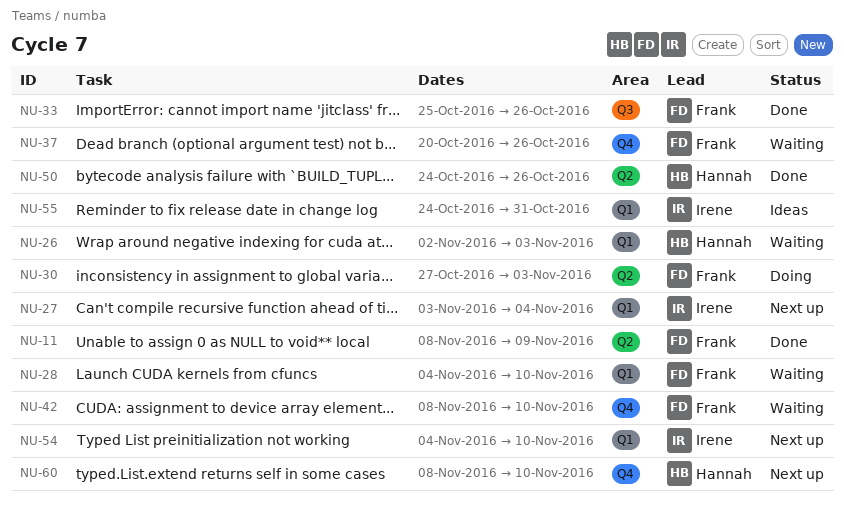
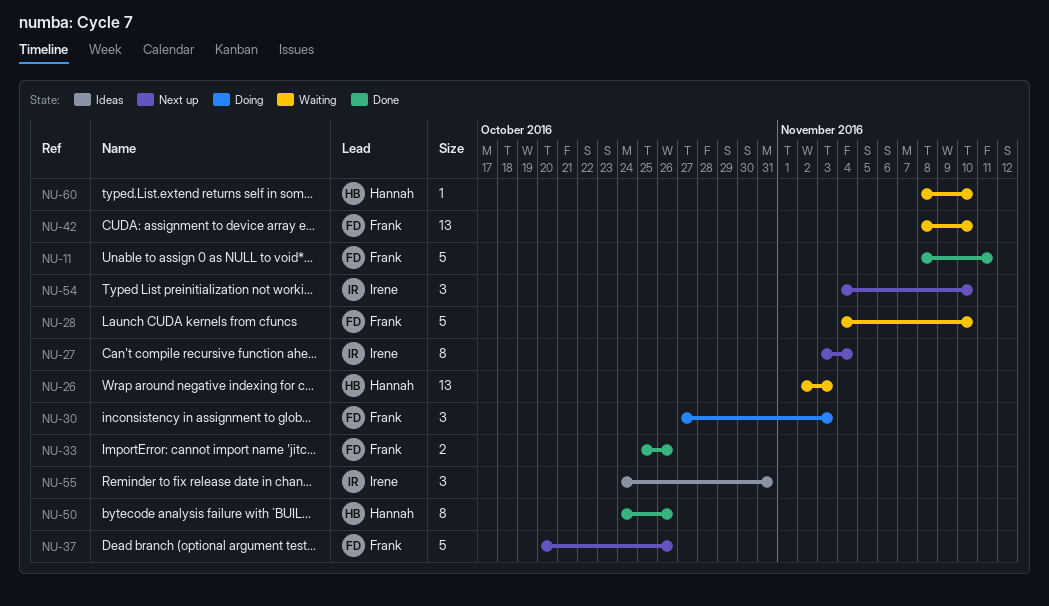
NU-11, due: Nov 9 -> Nov 11
NU-37, status: Waiting -> Next up
NU-60, status: Next up -> Waiting

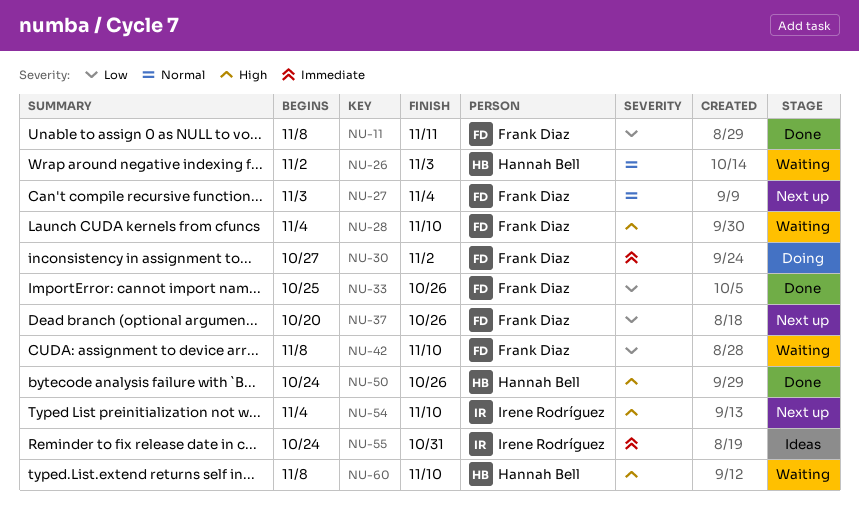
NU-27, owner: Irene Rodríguez -> Frank Diaz
NU-30, due: Nov 3 -> Nov 2

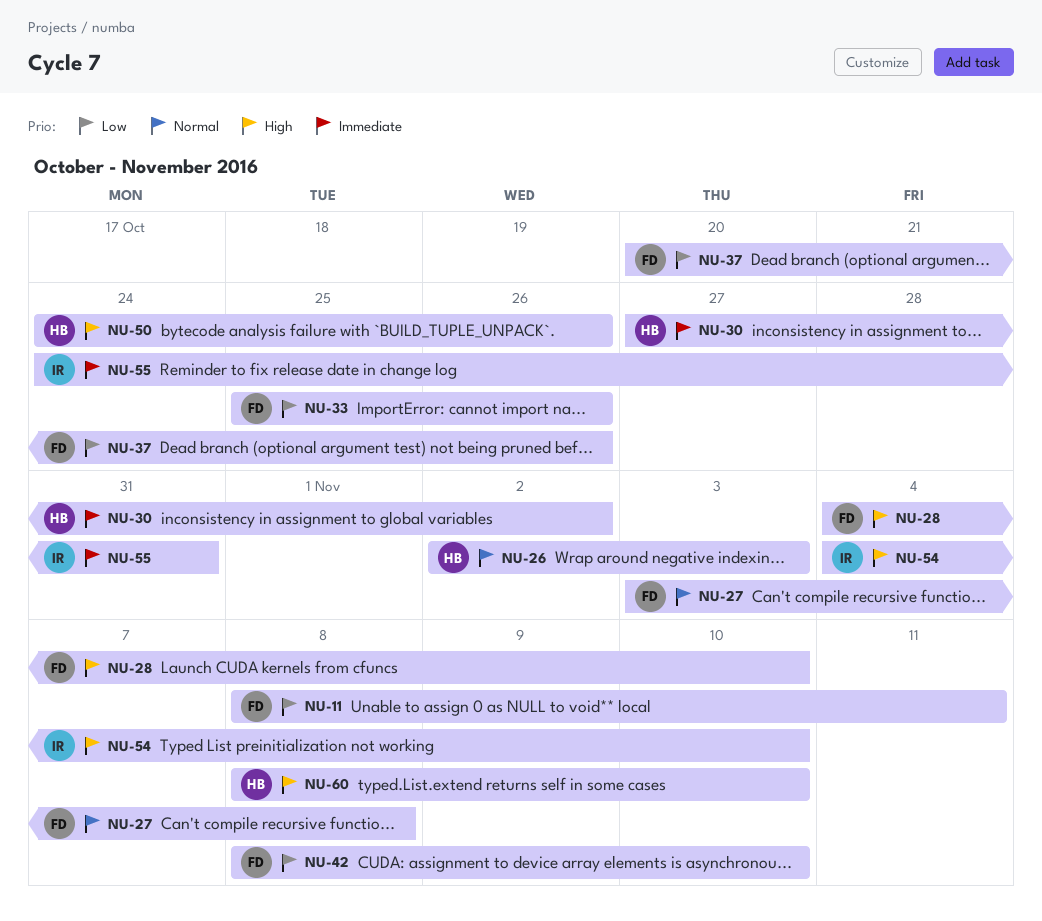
NU-27, due: Nov 4 -> Nov 8
NU-30, owner: Frank Diaz -> Hannah Bell

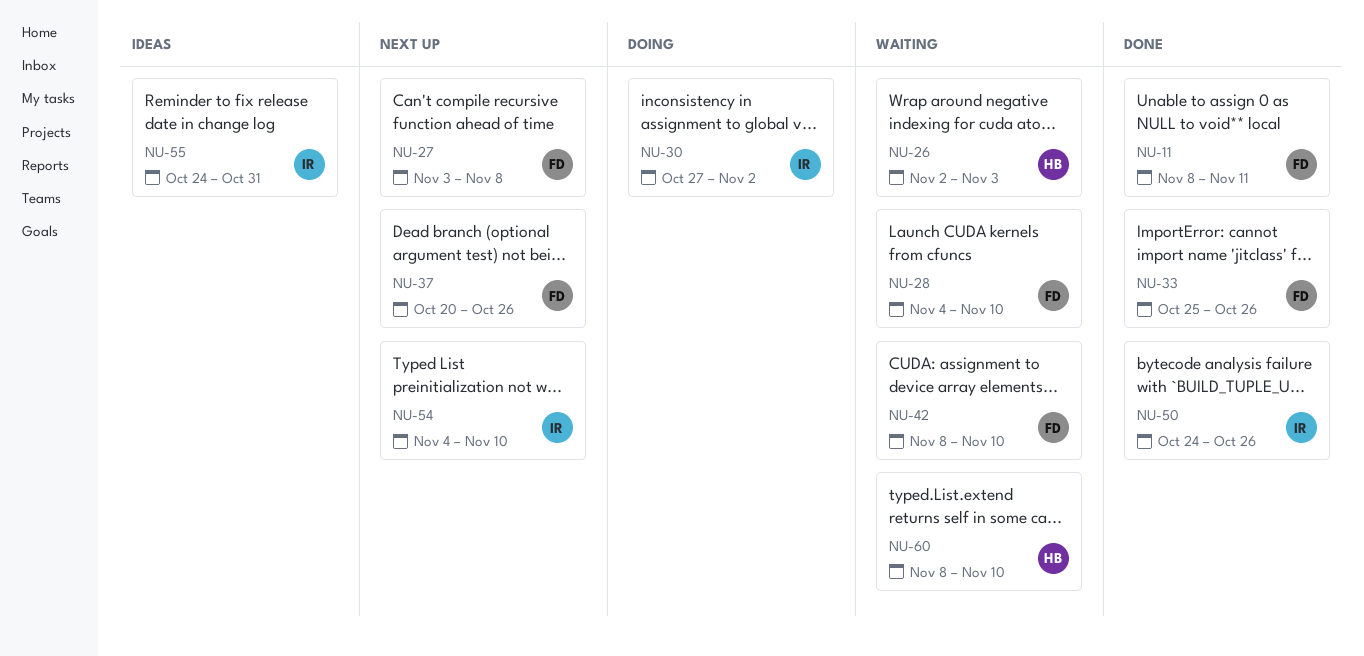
NU-30, owner: HB -> IR
NU-50, owner: HB -> IR

